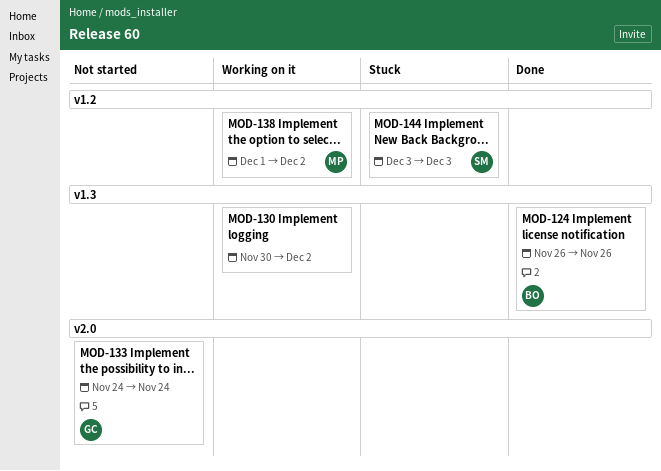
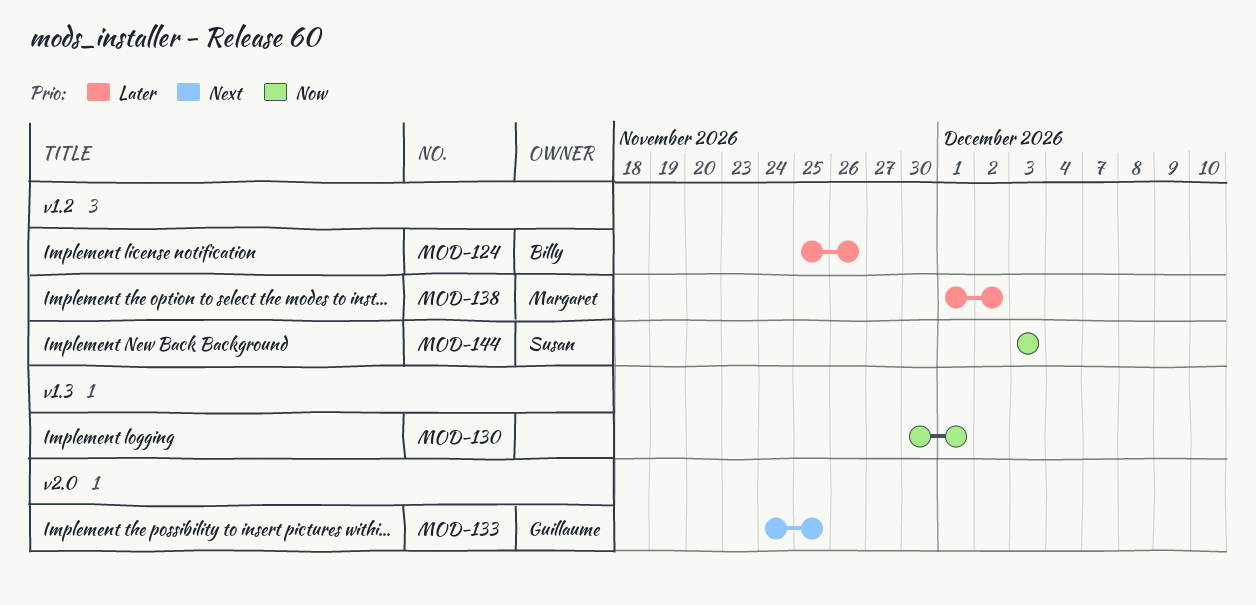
MOD-124, label: v1.3 -> v1.2
MOD-124, start: Nov 26 -> Nov 25
MOD-130, due: Dec 2 -> Dec 1
MOD-133, due: Nov 24 -> Nov 25

